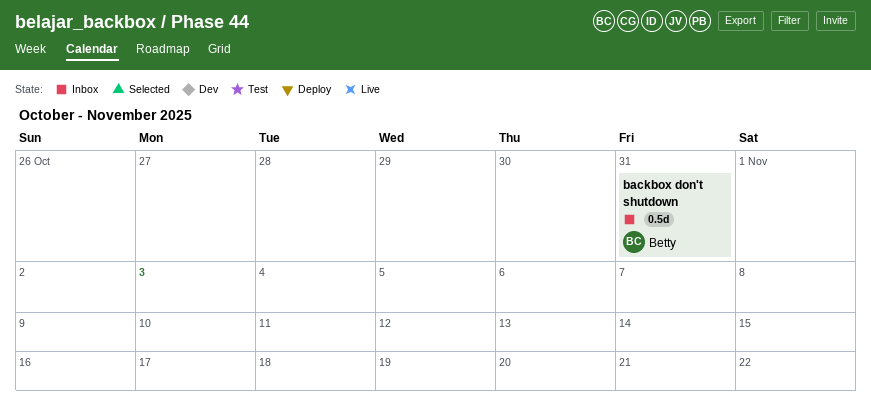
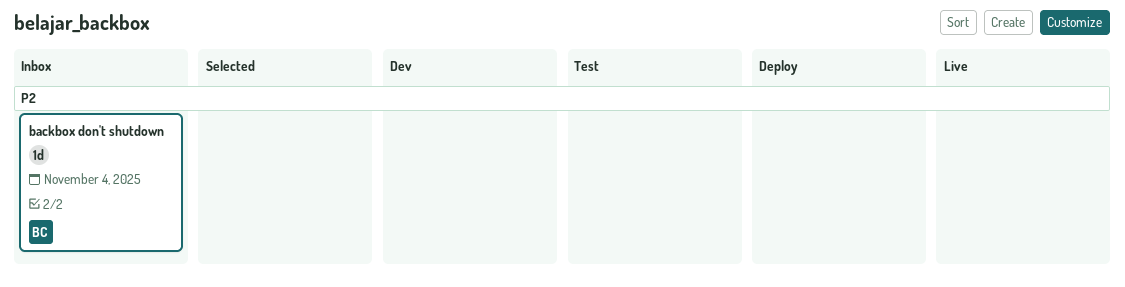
backbox don't shutdown, estimate: 0.5d -> 1d
backbox don't shutdown, due: Oct 31 -> Nov 4

